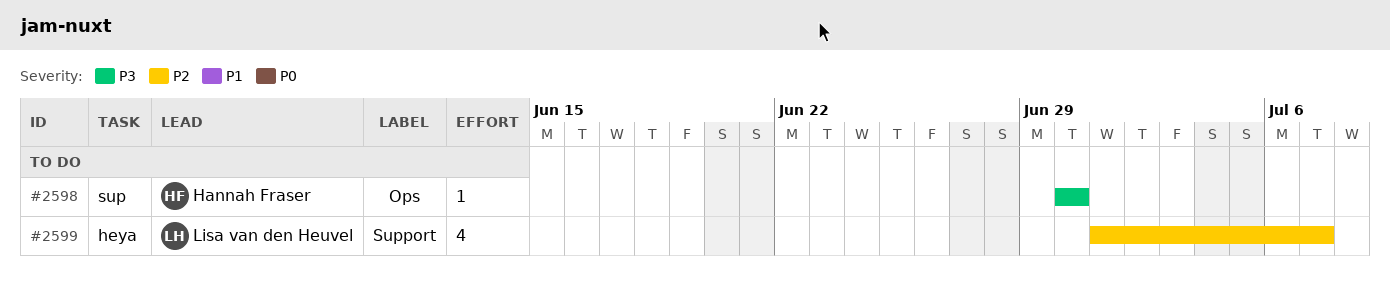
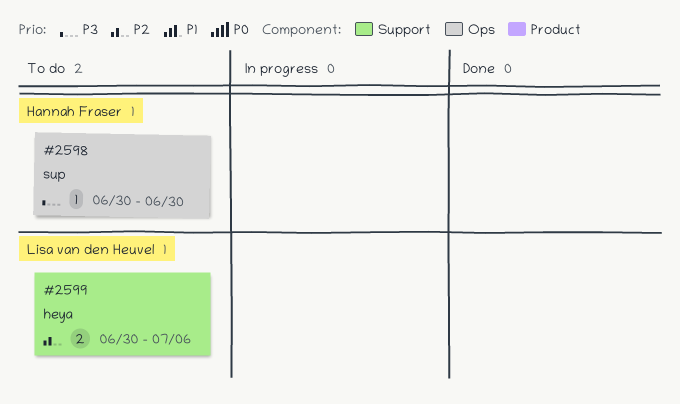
#2599, estimate: 4 -> 2
#2599, start: Jul 1 -> Jun 30
#2599, due: Jul 7 -> Jul 6

